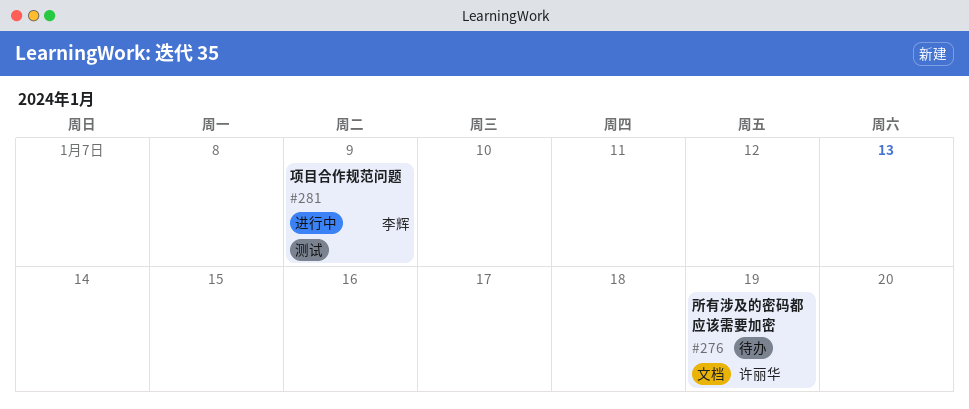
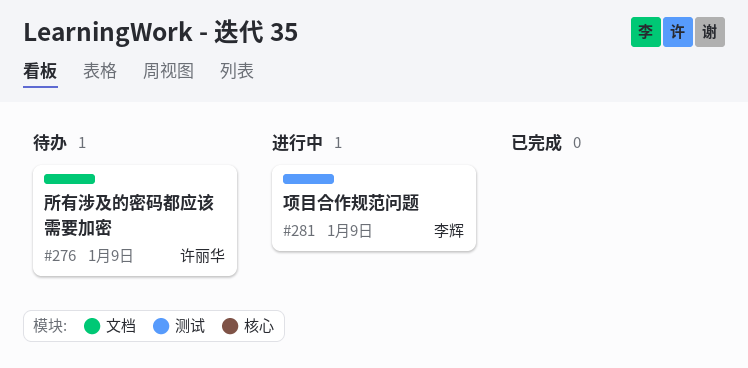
#276, due: Jan 19 -> Jan 9

